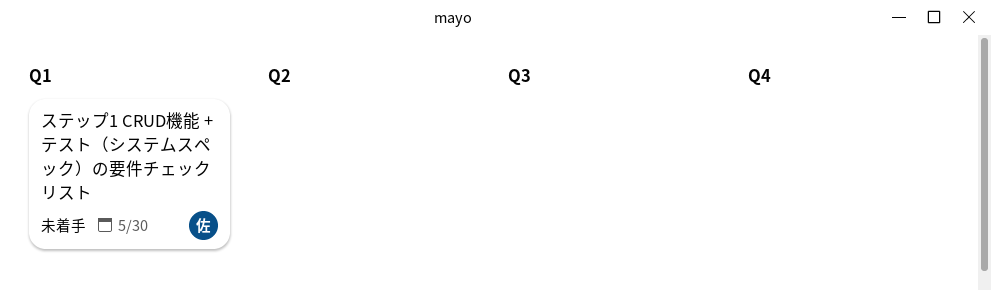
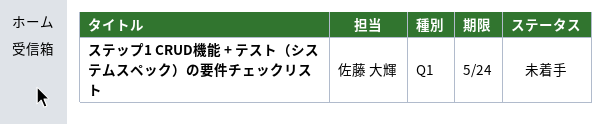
ステップ1 CRUD機能 + テスト（システムスペック）の要件チェックリスト, due: May 30 -> May 24

